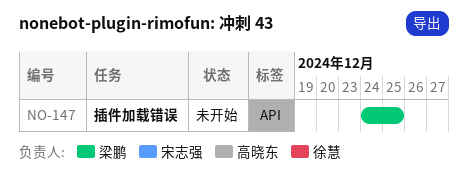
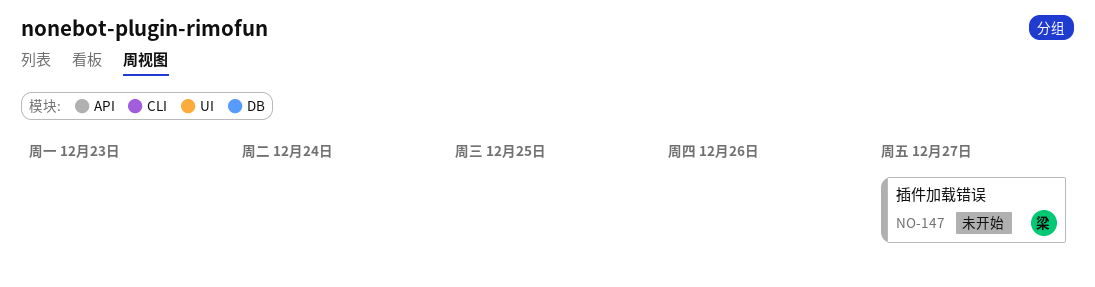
NO-147, due: Dec 25 -> Dec 27

